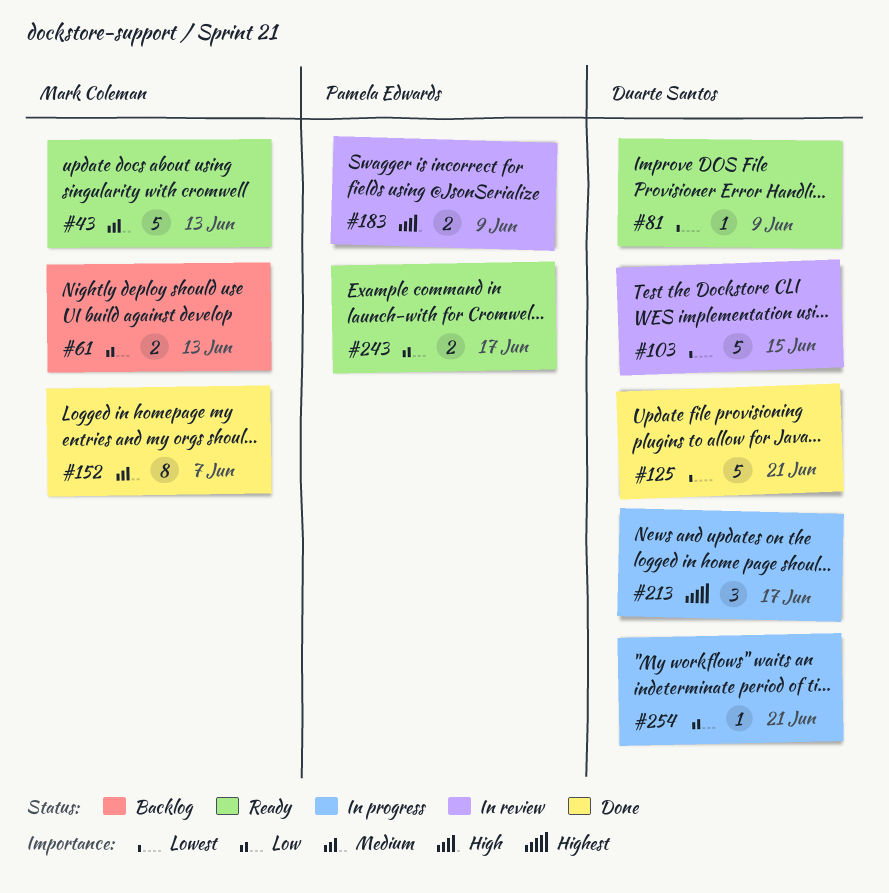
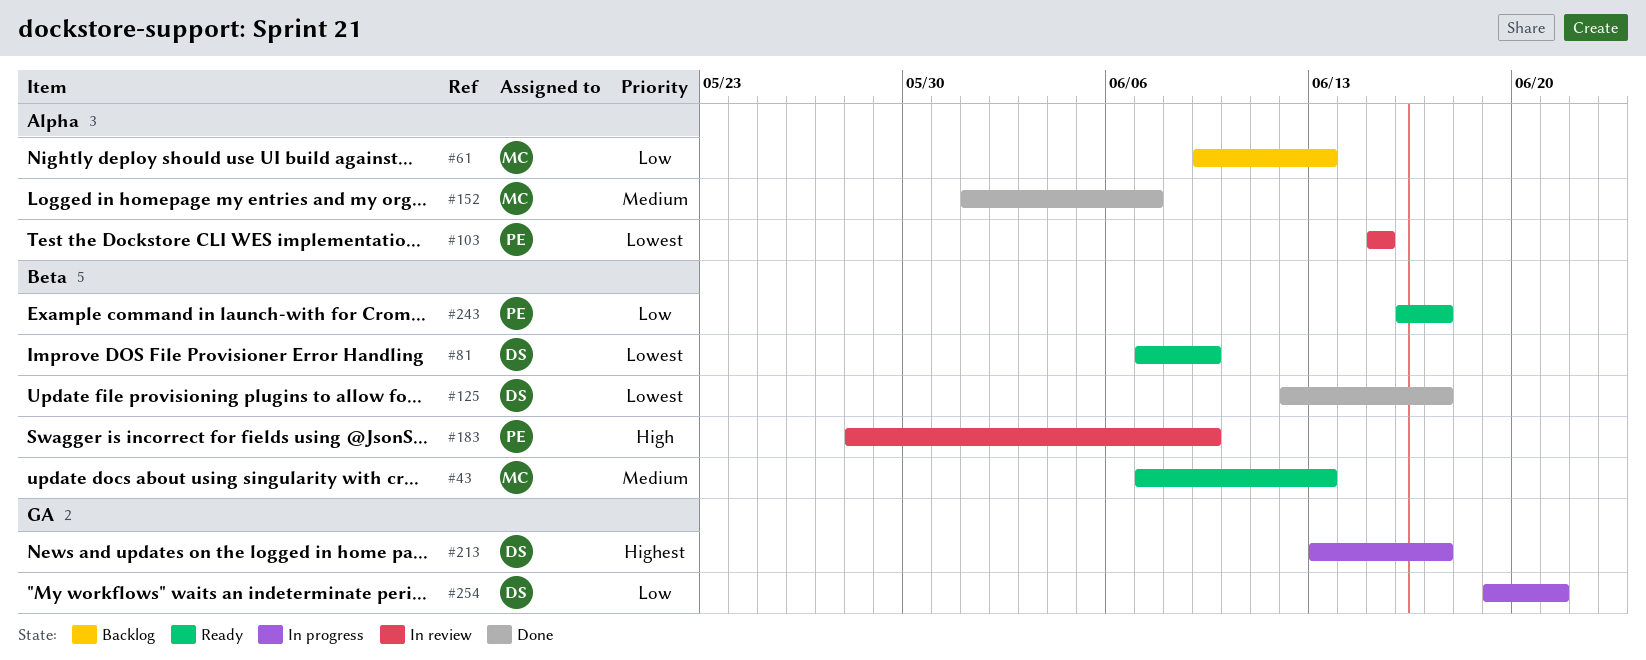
#103, owner: Duarte Santos -> Pamela Edwards
#125, due: Jun 21 -> Jun 17

